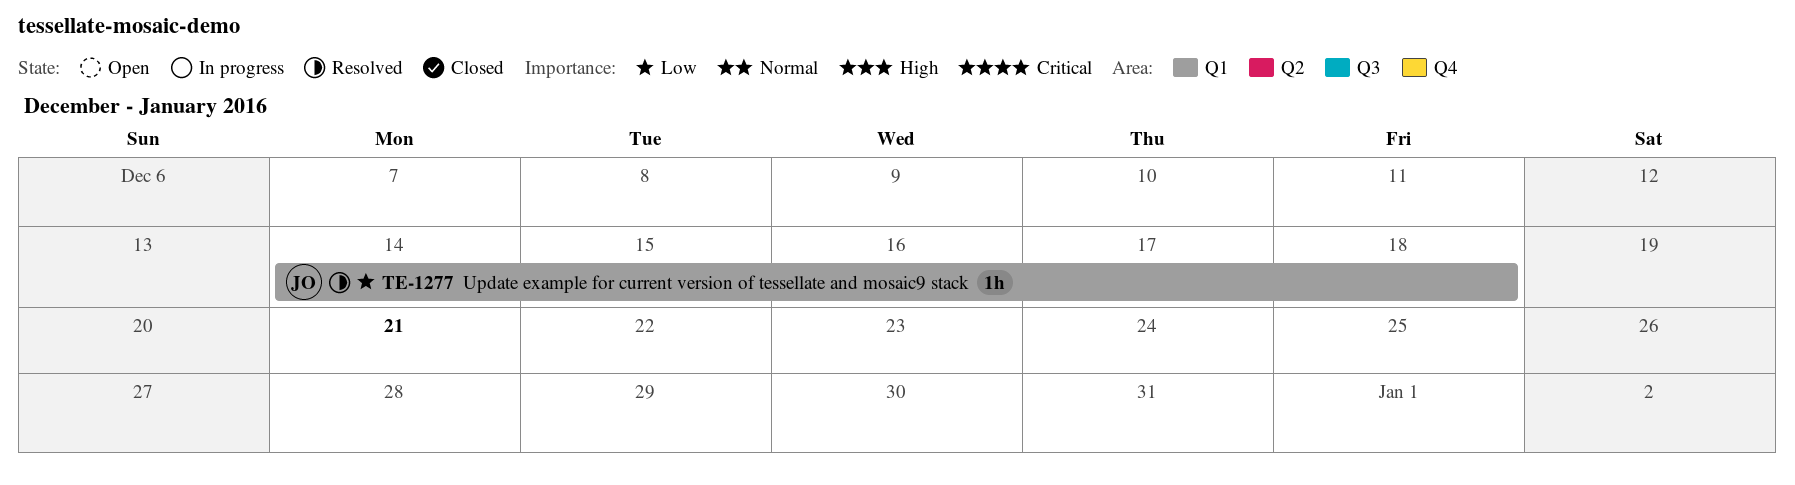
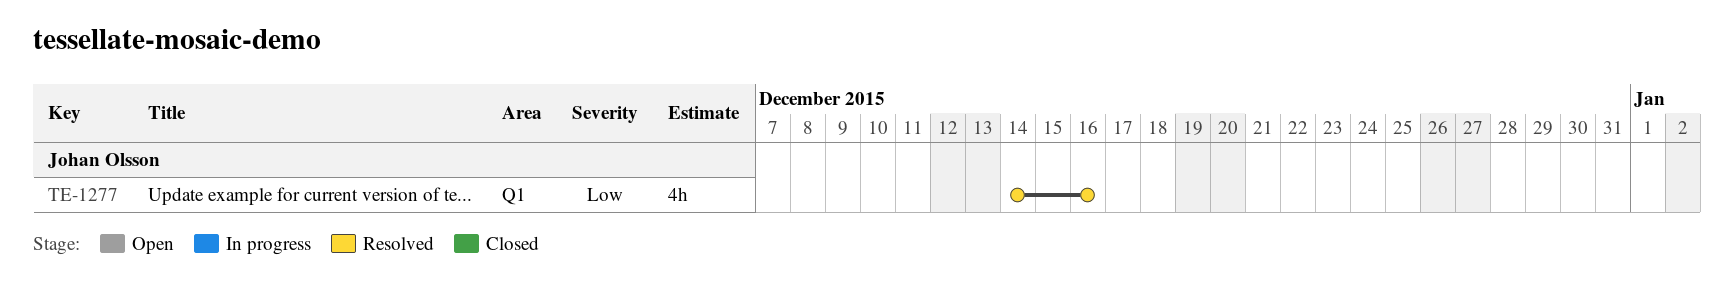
TE-1277, estimate: 1h -> 4h
TE-1277, due: Dec 18 -> Dec 16

